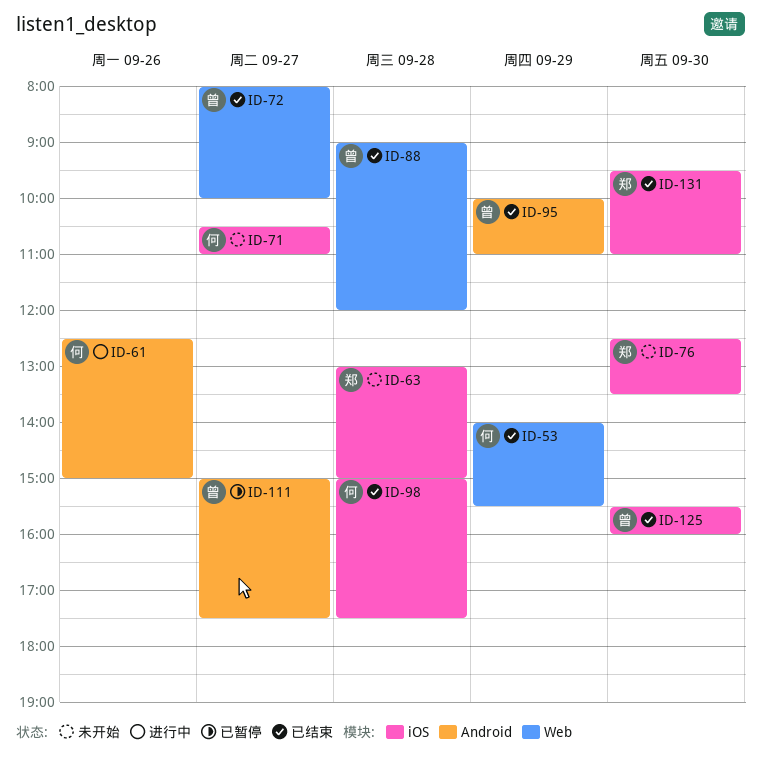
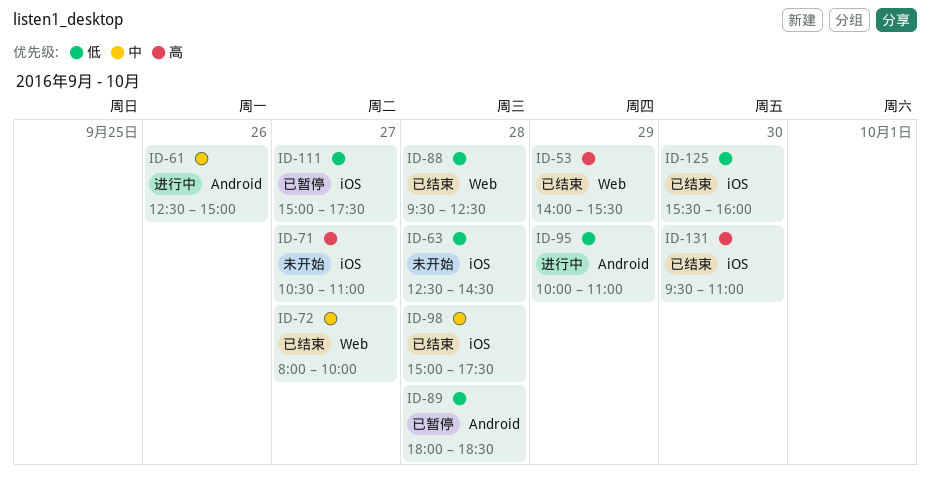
ID-63, begins: 13:00 -> 12:30
ID-63, ends: 15:00 -> 14:30
ID-76: present -> none
ID-88, begins: 09:00 -> 09:30
ID-88, ends: 12:00 -> 12:30
ID-89: none -> present
ID-95, status: 已结束 -> 进行中
ID-111, label: Android -> iOS

